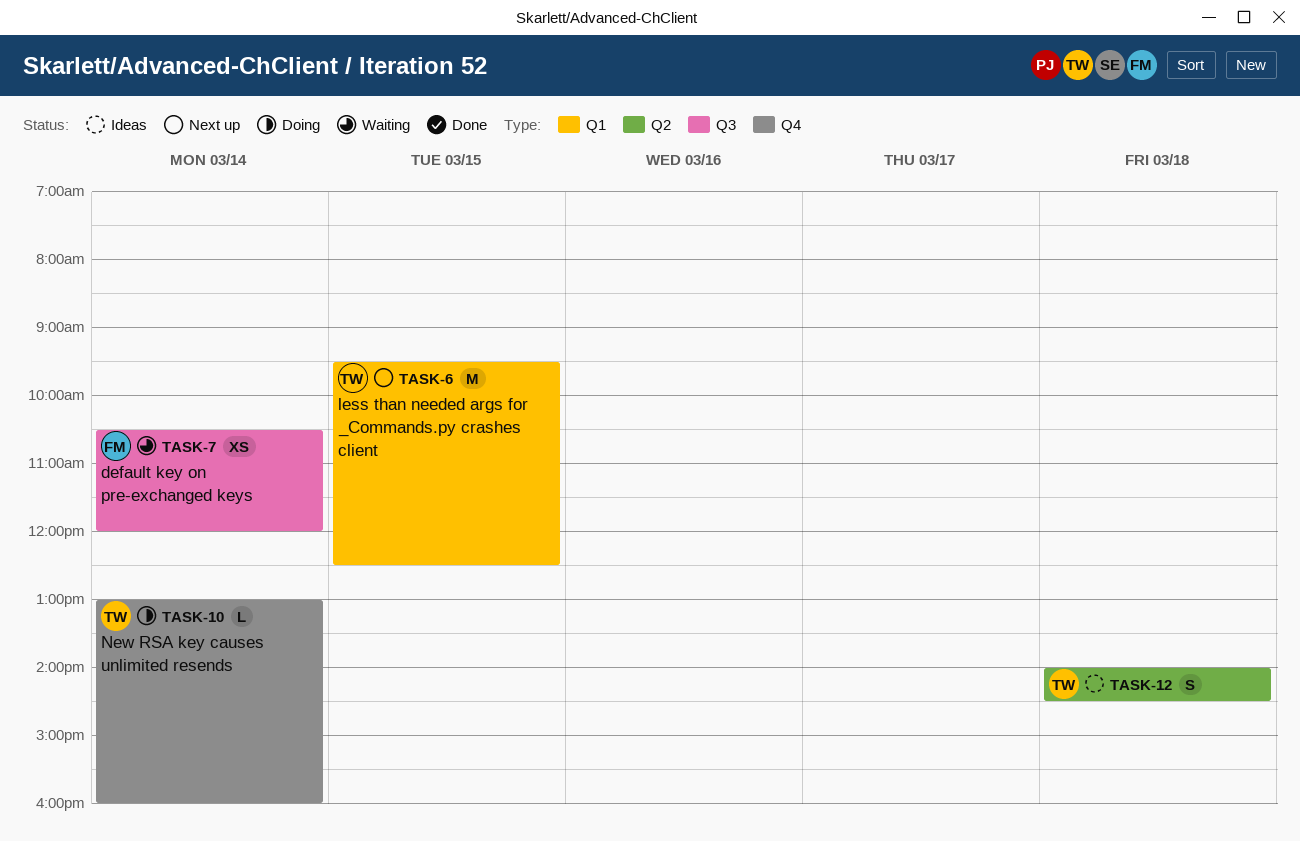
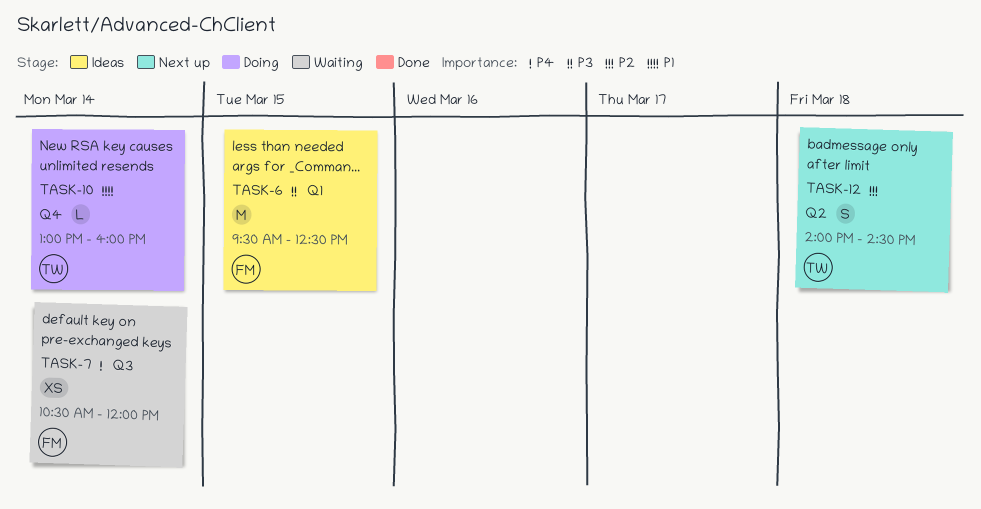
TASK-6, status: Next up -> Ideas
TASK-6, owner: TW -> FM
TASK-12, status: Ideas -> Next up

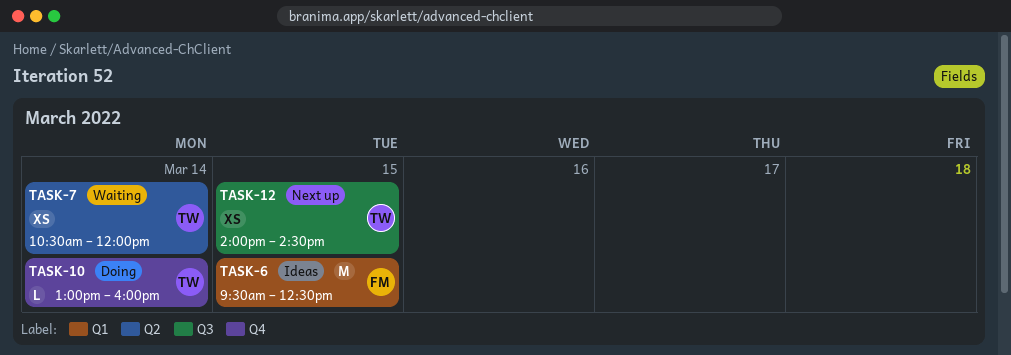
TASK-7, owner: FM -> TW
TASK-7, label: Q3 -> Q2
TASK-12, label: Q2 -> Q3
TASK-12, estimate: S -> XS
TASK-12, day: Mar 18 -> Mar 15

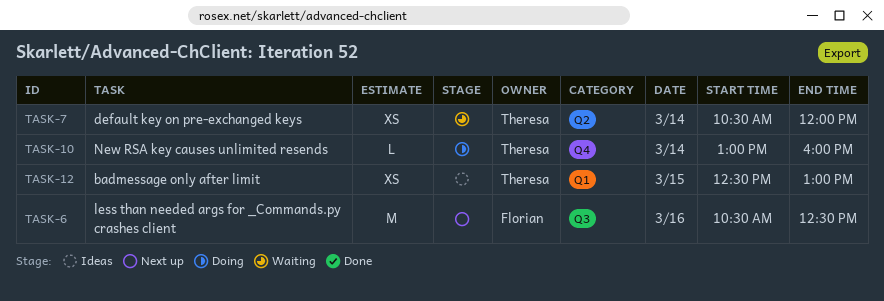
TASK-6, status: Ideas -> Next up
TASK-6, label: Q1 -> Q3
TASK-6, day: Mar 15 -> Mar 16
TASK-6, begins: 09:30 -> 10:30
TASK-12, status: Next up -> Ideas
TASK-12, label: Q3 -> Q1
TASK-12, begins: 14:00 -> 12:30
TASK-12, ends: 14:30 -> 13:00

